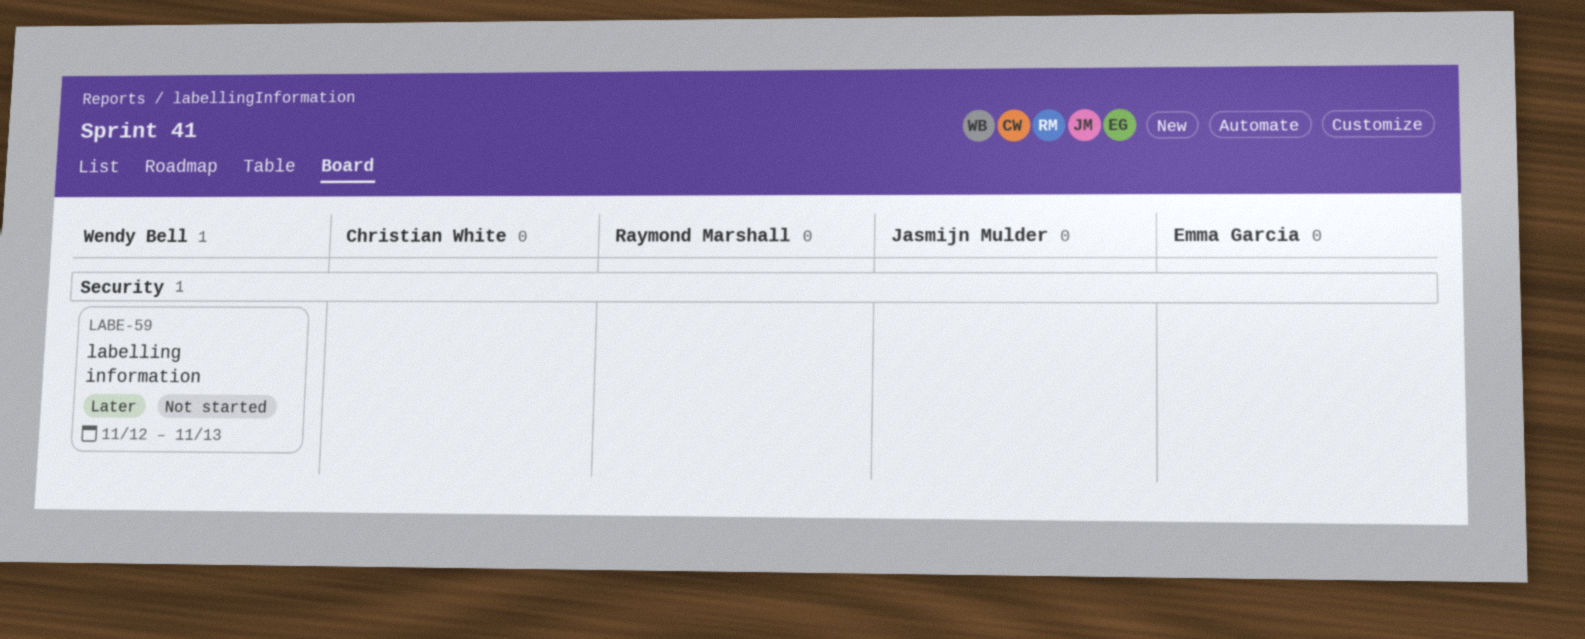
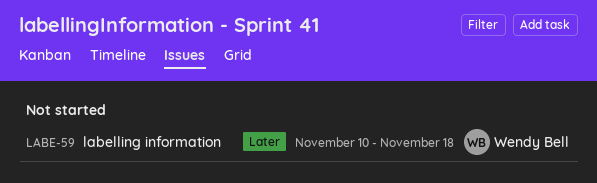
LABE-59, start: Nov 12 -> Nov 10
LABE-59, due: Nov 13 -> Nov 18

